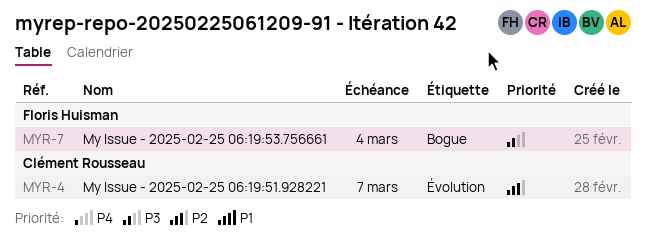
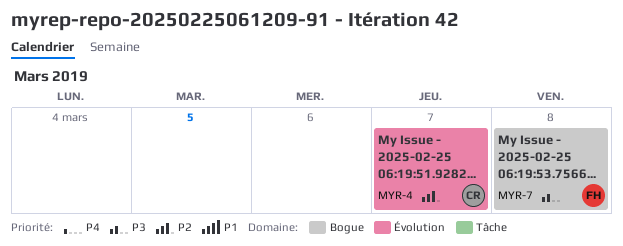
MYR-7, due: Mar 4 -> Mar 8

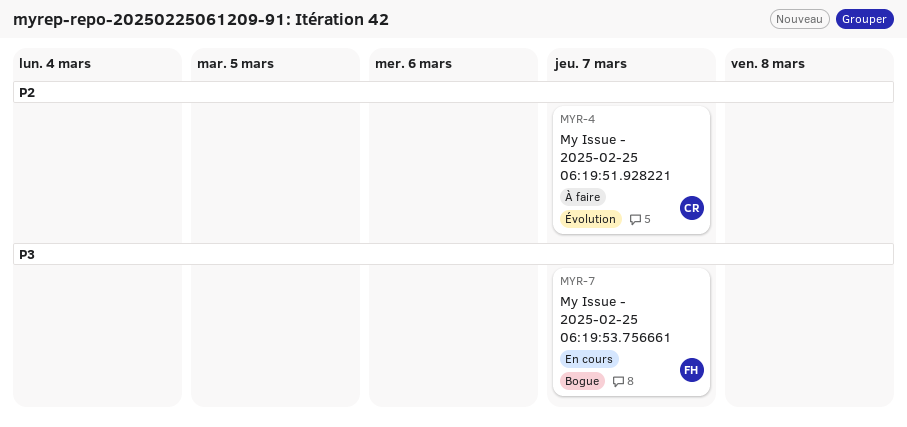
MYR-7, due: Mar 8 -> Mar 7

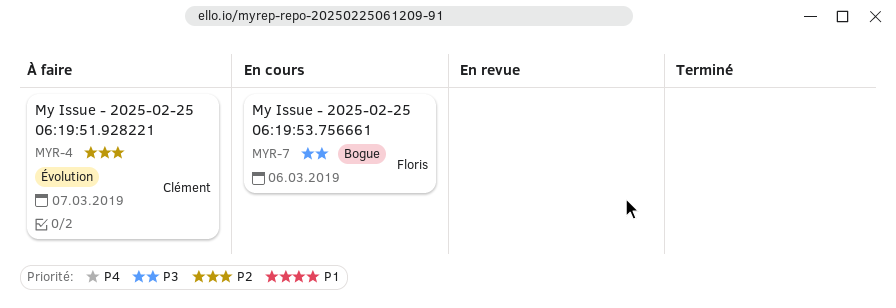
MYR-7, due: Mar 7 -> Mar 6

